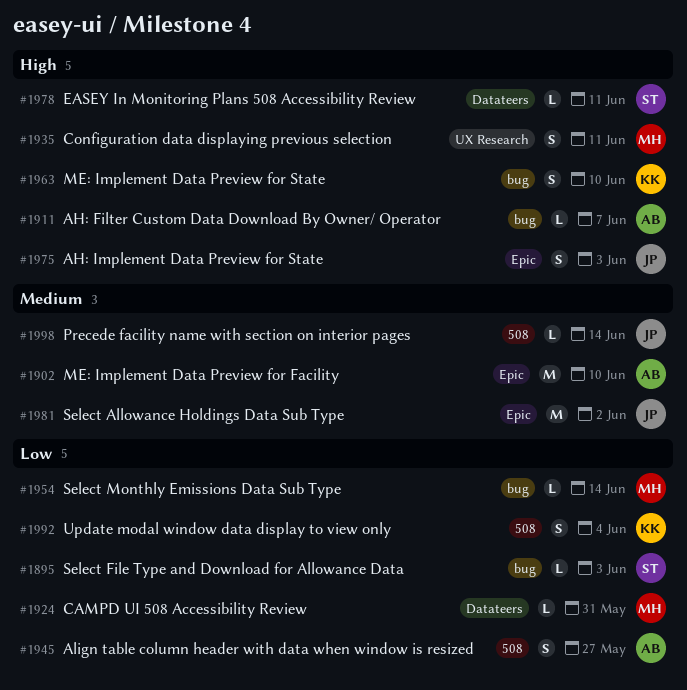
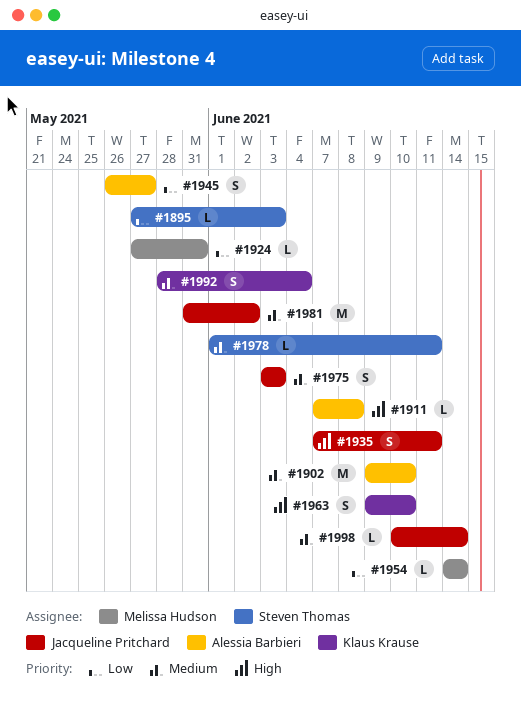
#1911, due: Jun 7 -> Jun 8
#1935, owner: Melissa Hudson -> Jacqueline Pritchard
#1975, priority: High -> Medium
#1978, priority: High -> Medium
#1992, priority: Low -> Medium

